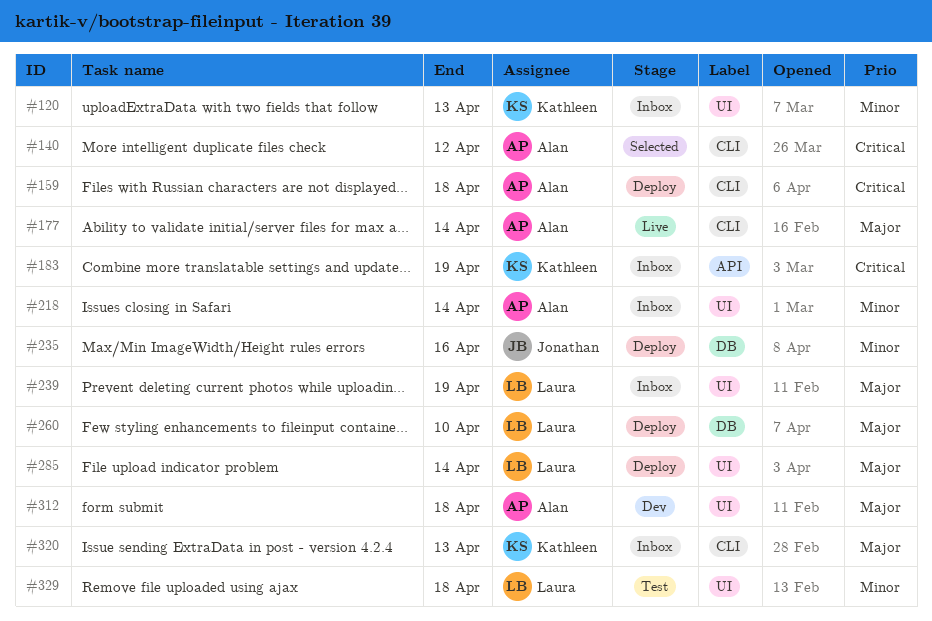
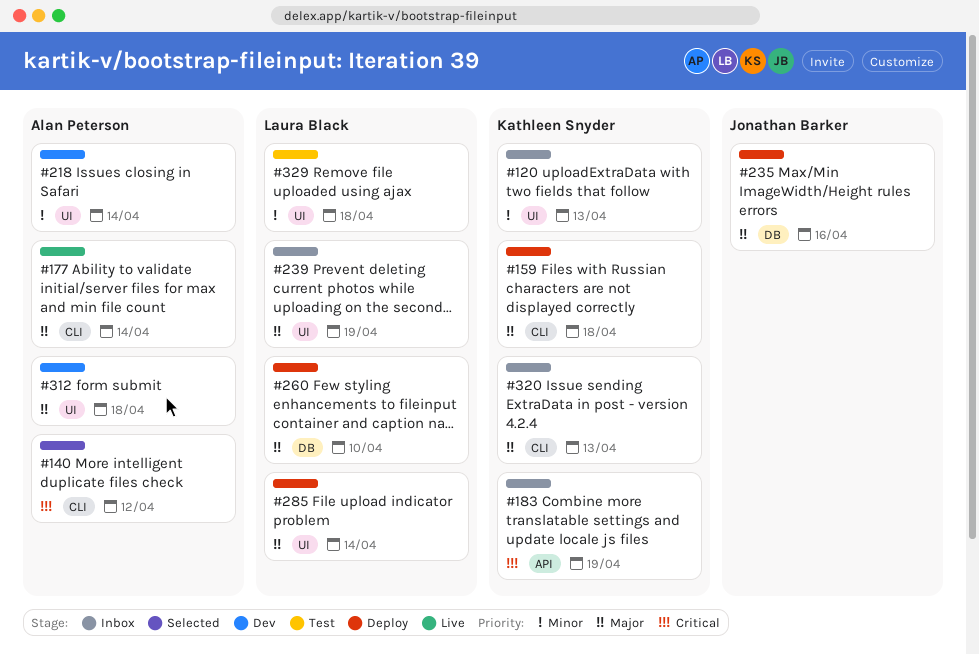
#159, owner: Alan Peterson -> Kathleen Snyder
#159, priority: Critical -> Major
#218, status: Inbox -> Dev
#235, priority: Minor -> Major

